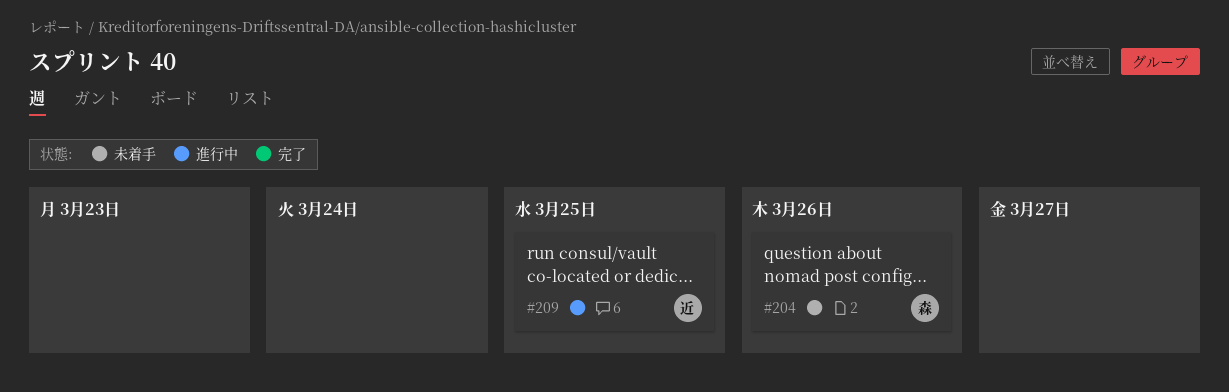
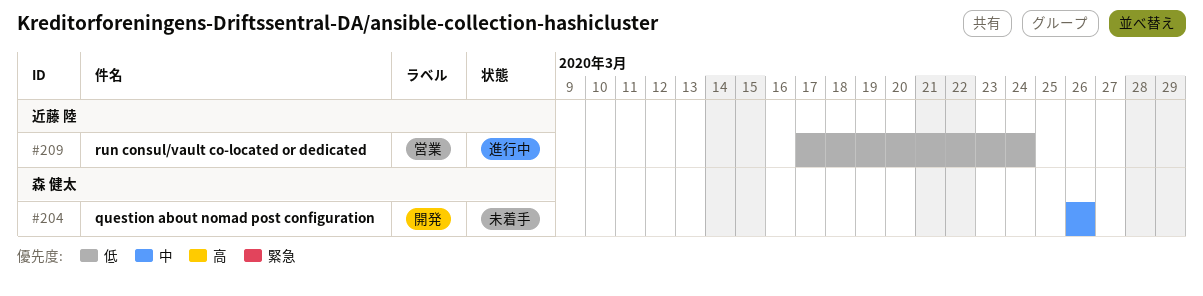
#209, due: Mar 25 -> Mar 24

